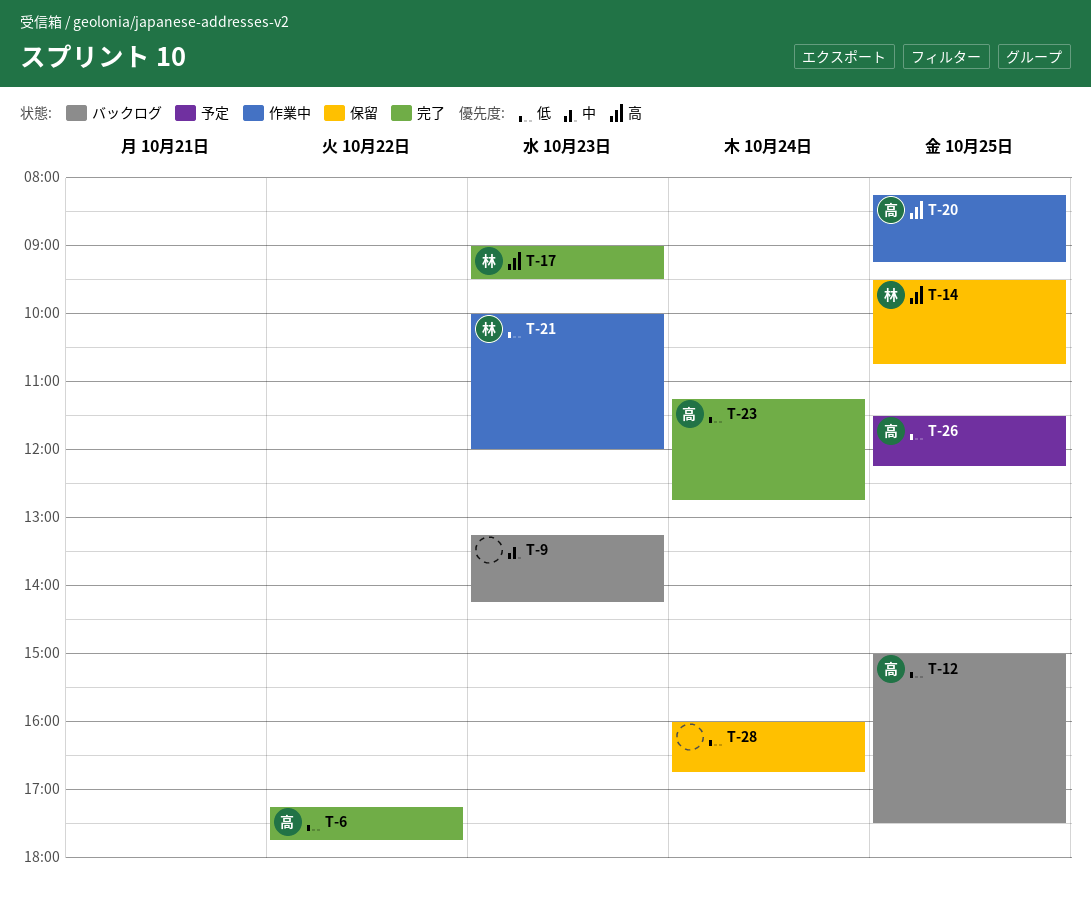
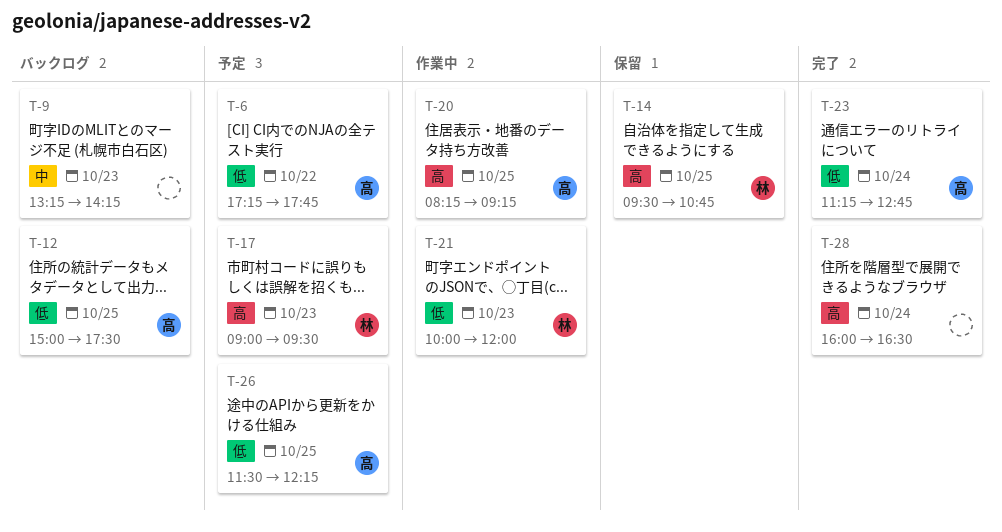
T-6, status: 完了 -> 予定
T-17, status: 完了 -> 予定
T-28, status: 保留 -> 完了
T-28, priority: 低 -> 高
T-28, ends: 16:45 -> 16:30

